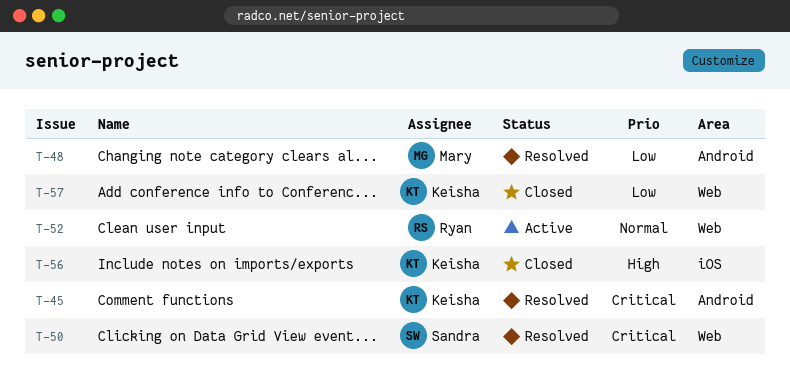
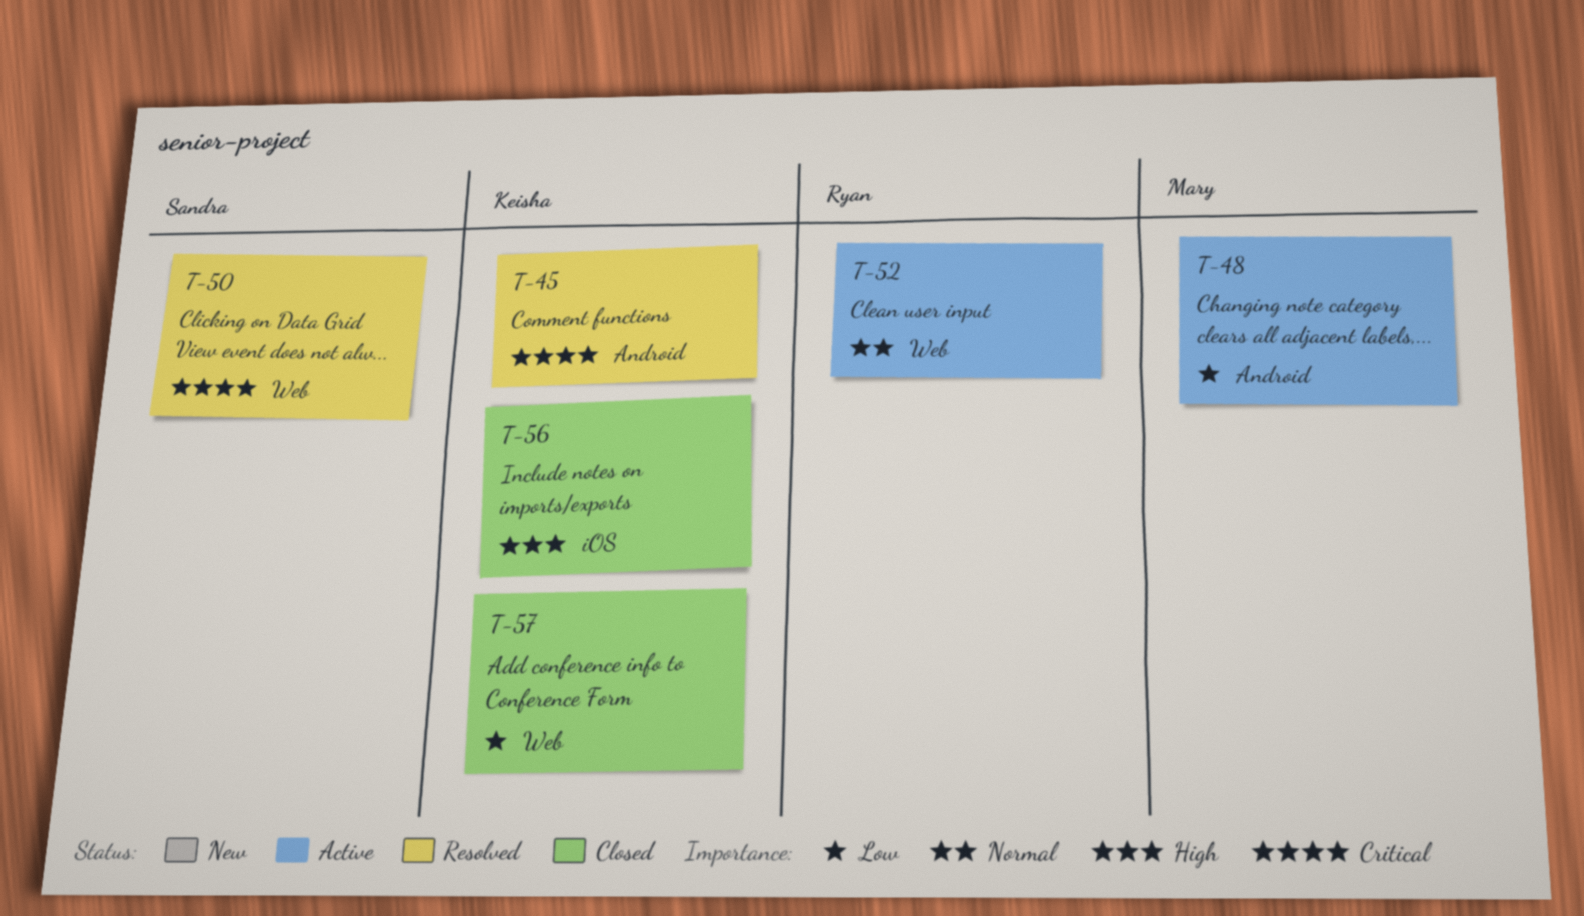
T-48, status: Resolved -> Active

